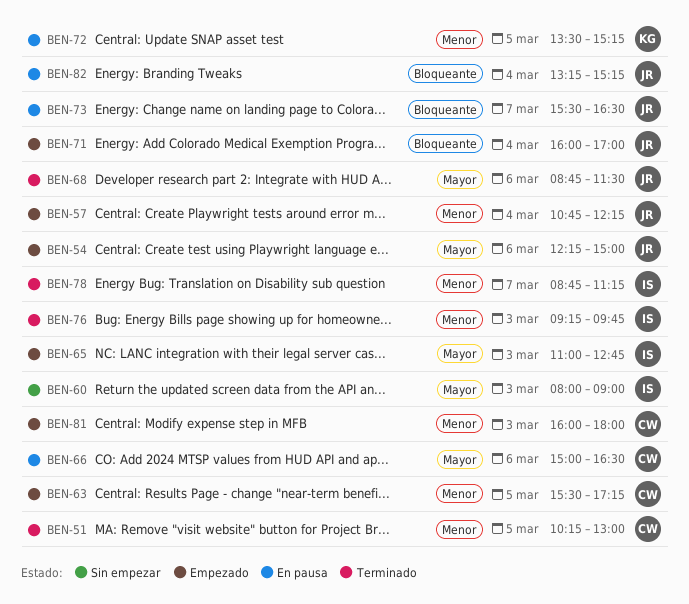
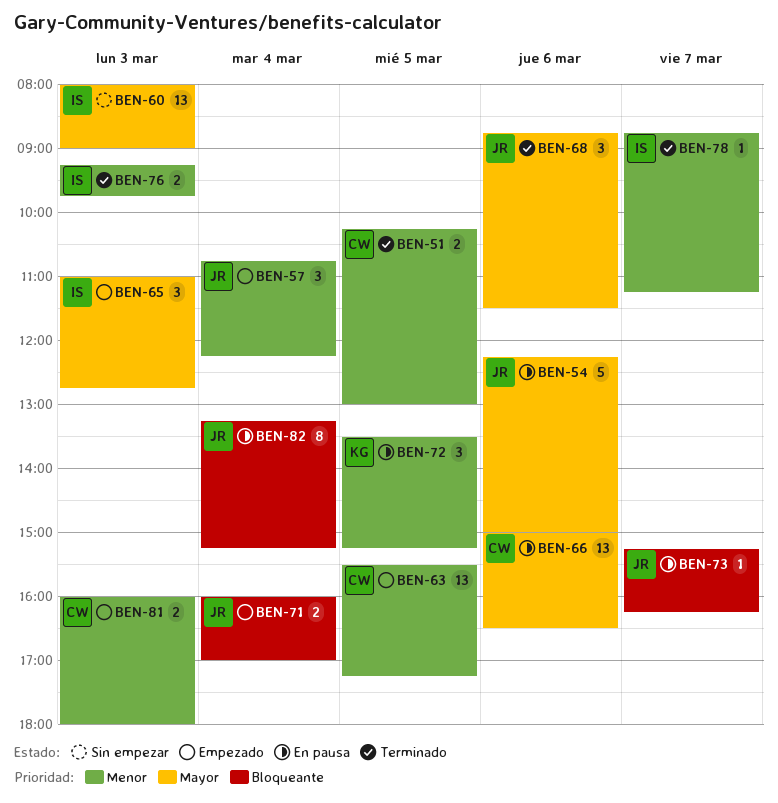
BEN-54, status: Empezado -> En pausa
BEN-73, begins: 15:30 -> 15:15
BEN-73, ends: 16:30 -> 16:15

